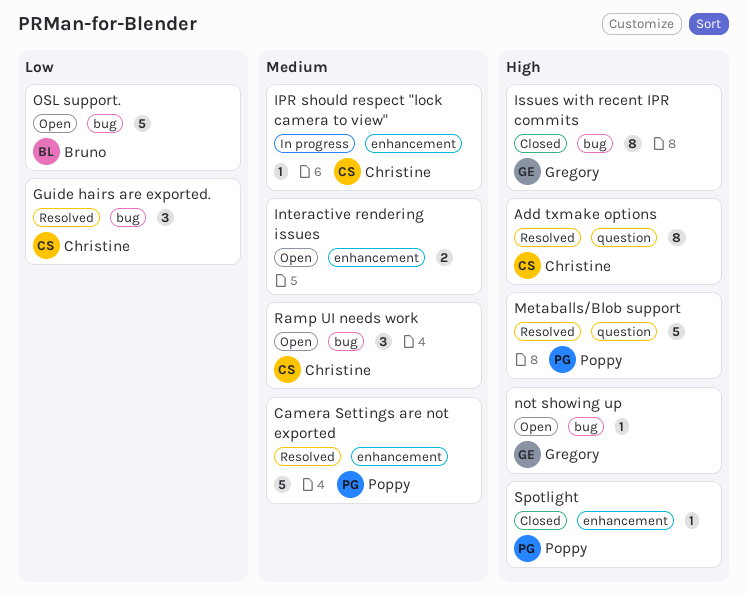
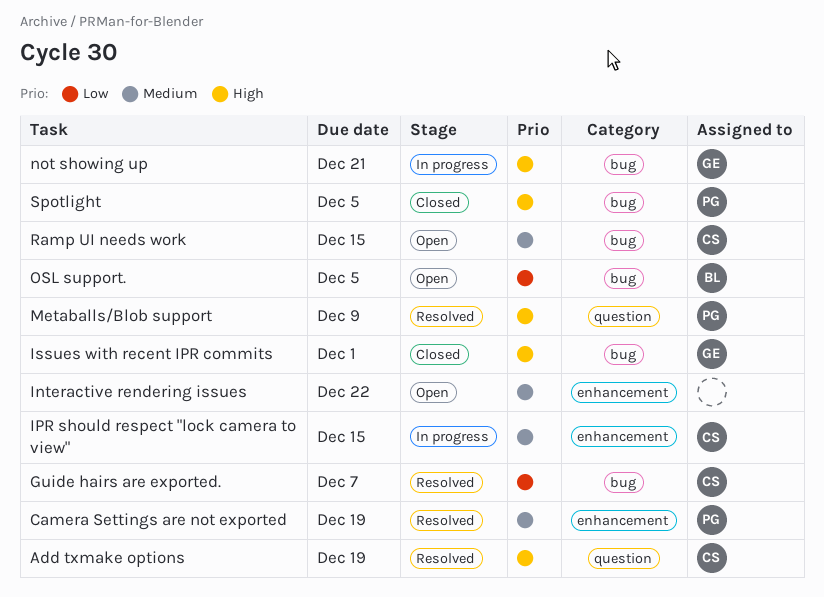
not showing up, status: Open -> In progress
Spotlight, label: enhancement -> bug

